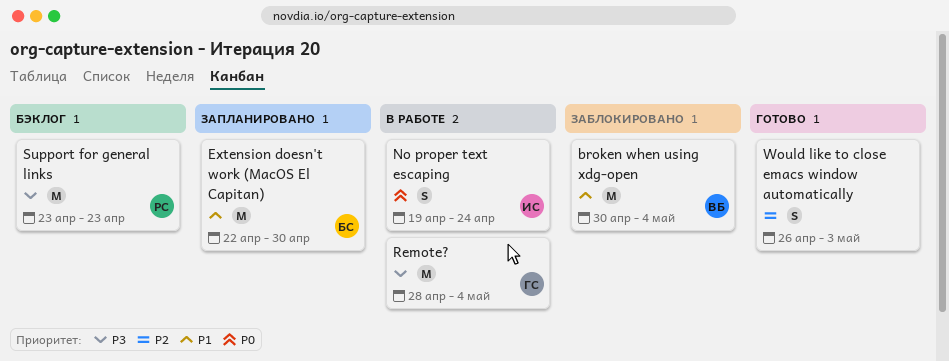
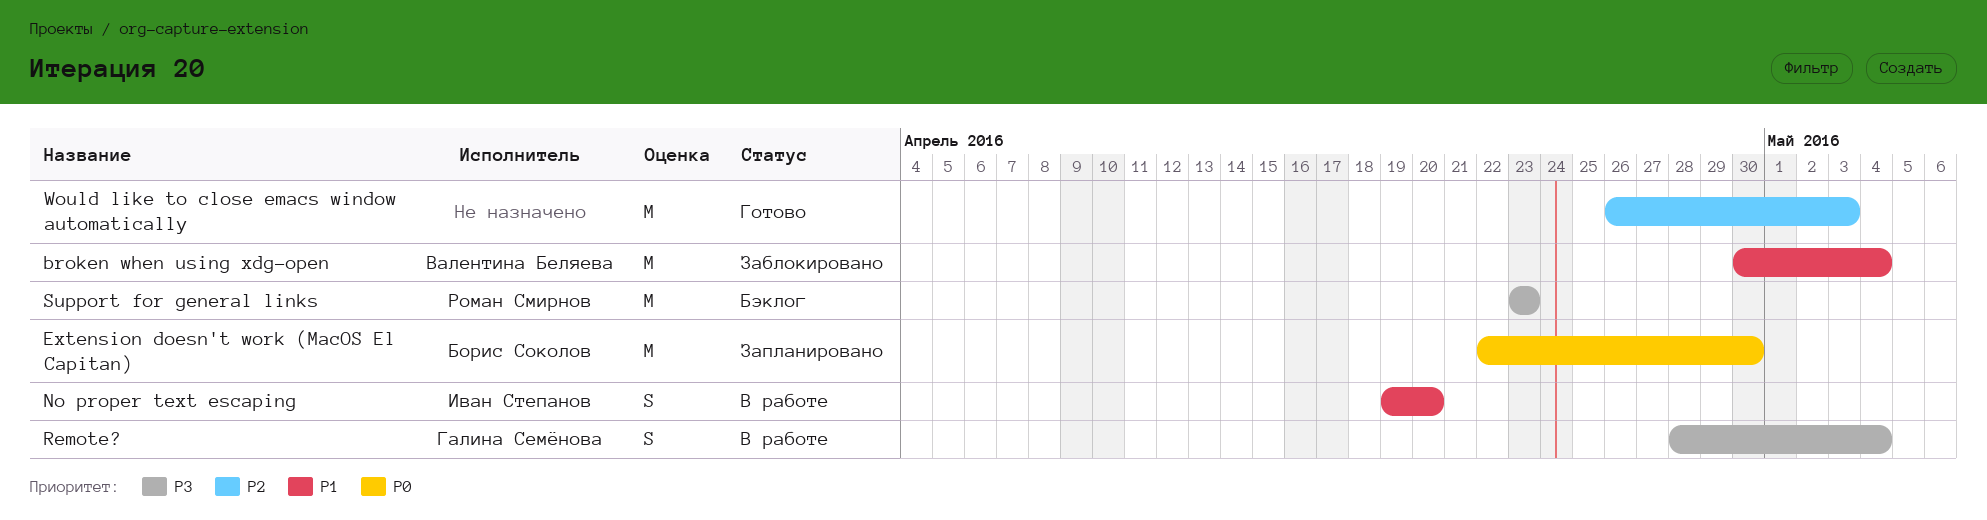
Extension doesn't work (MacOS El Capitan), priority: P1 -> P0
No proper text escaping, priority: P0 -> P1
No proper text escaping, due: Apr 24 -> Apr 20
Remote?, estimate: M -> S
Would like to close emacs window automatically, estimate: S -> M

